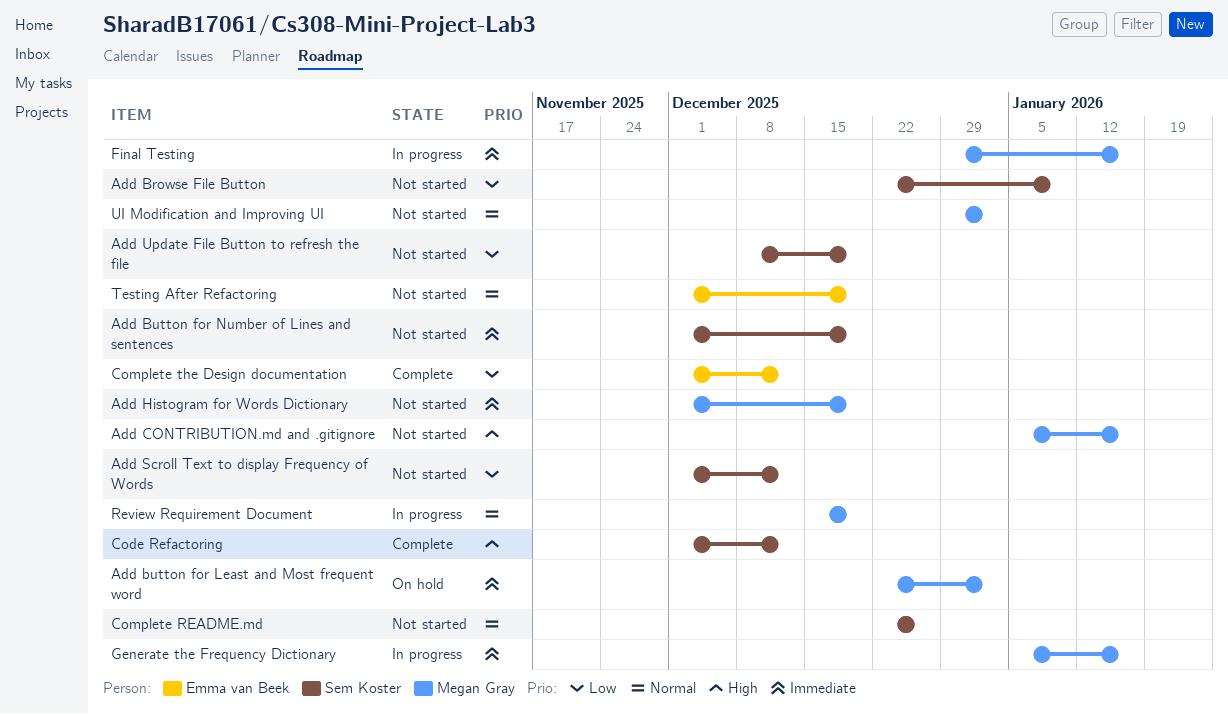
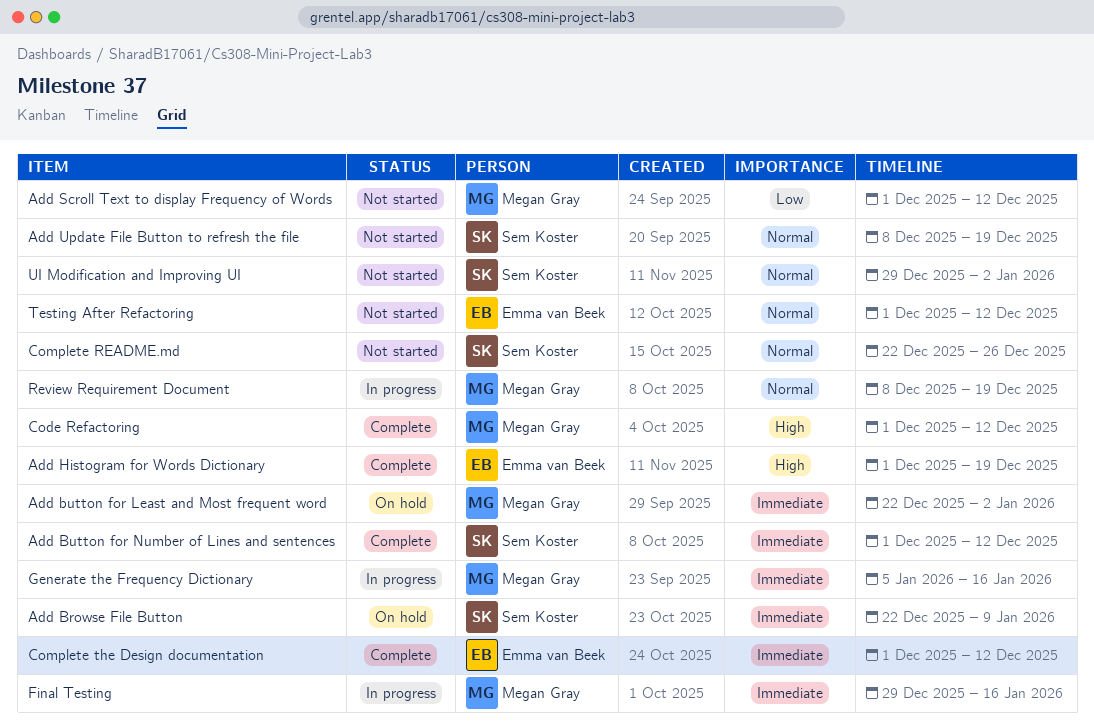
Add Browse File Button, status: Not started -> On hold
Add Browse File Button, priority: Low -> Immediate
Add Button for Number of Lines and sentences, status: Not started -> Complete
Add Button for Number of Lines and sentences, due: Dec 19 -> Dec 12
Add CONTRIBUTION.md and .gitignore: present -> none
Add Histogram for Words Dictionary, status: Not started -> Complete
Add Histogram for Words Dictionary, owner: Megan Gray -> Emma van Beek
Add Histogram for Words Dictionary, priority: Immediate -> High
Add Scroll Text to display Frequency of Words, owner: Sem Koster -> Megan Gray
Add Update File Button to refresh the file, priority: Low -> Normal
Code Refactoring, owner: Sem Koster -> Megan Gray
Complete the Design documentation, priority: Low -> Immediate
Review Requirement Document, start: Dec 15 -> Dec 8
Testing After Refactoring, due: Dec 19 -> Dec 12
UI Modification and Improving UI, owner: Megan Gray -> Sem Koster

